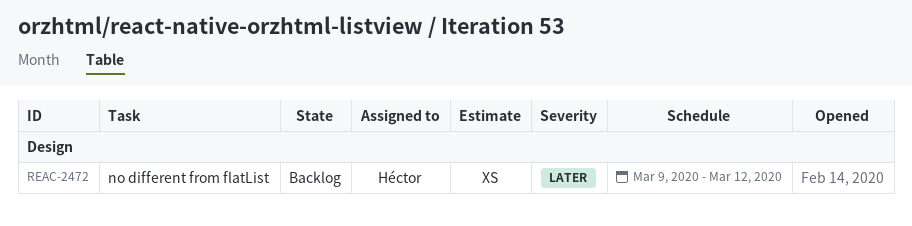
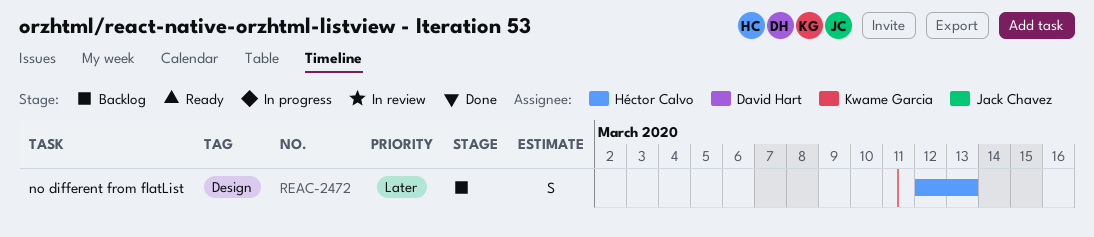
REAC-2472, estimate: XS -> S
REAC-2472, start: Mar 9 -> Mar 12
REAC-2472, due: Mar 12 -> Mar 13

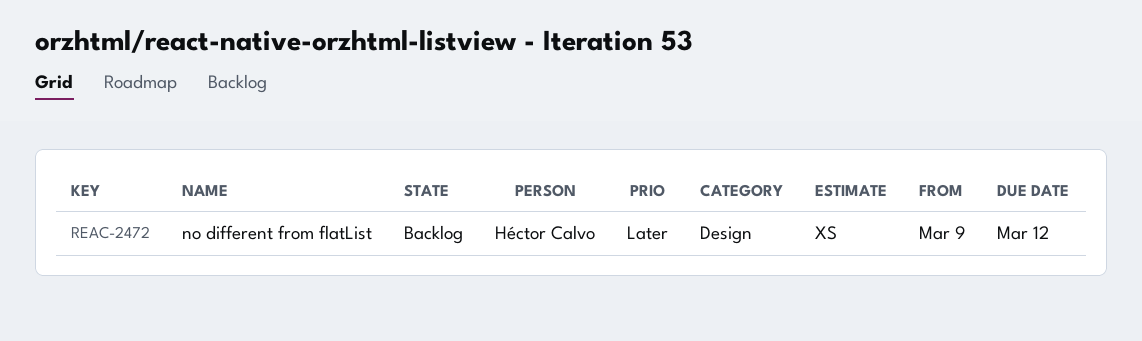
REAC-2472, estimate: S -> XS
REAC-2472, start: Mar 12 -> Mar 9
REAC-2472, due: Mar 13 -> Mar 12

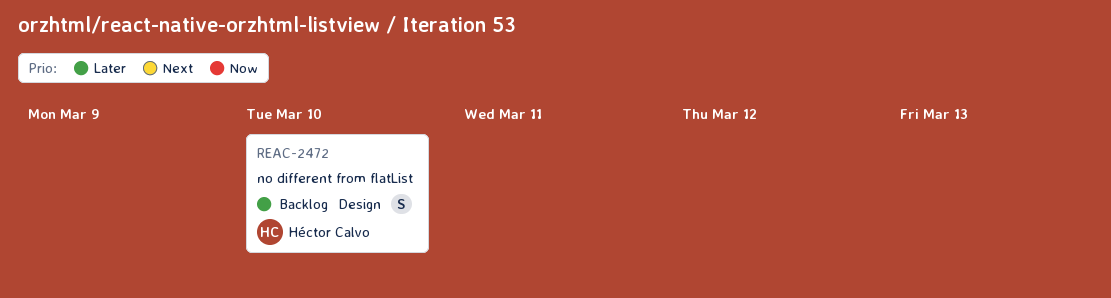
REAC-2472, estimate: XS -> S
REAC-2472, due: Mar 12 -> Mar 10

